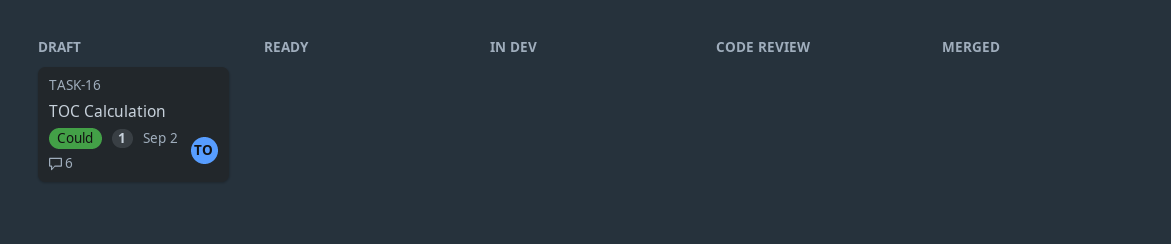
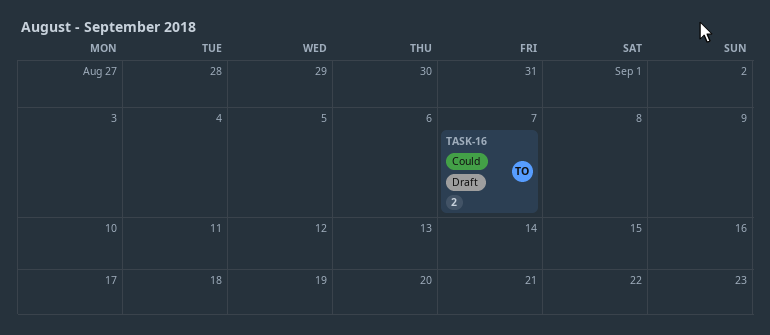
TASK-16, estimate: 1 -> 2
TASK-16, due: Sep 2 -> Sep 7

